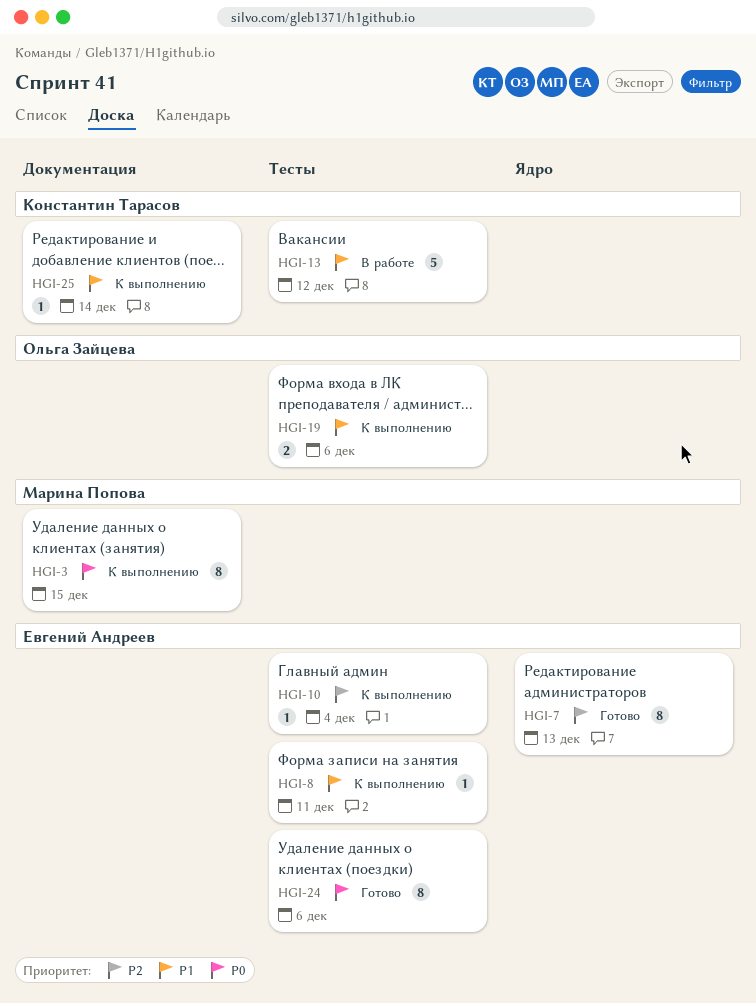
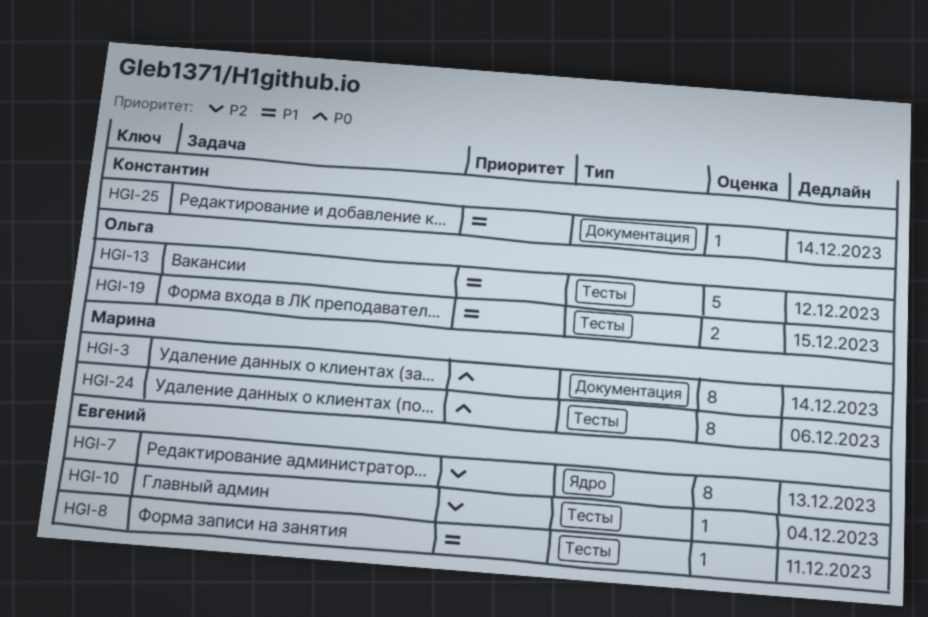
HGI-3, due: Dec 15 -> Dec 14
HGI-13, owner: Константин Тарасов -> Ольга Зайцева
HGI-19, due: Dec 6 -> Dec 15
HGI-24, owner: Евгений Андреев -> Марина Попова

